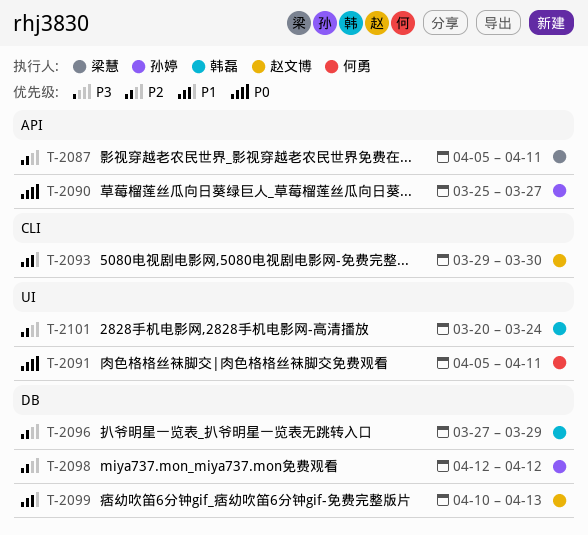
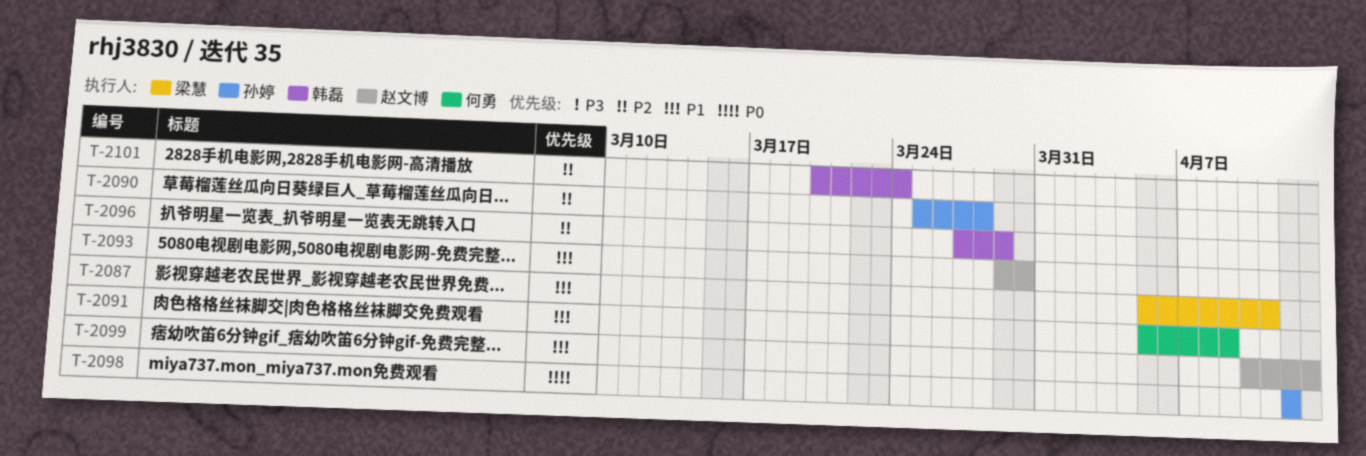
T-2087, priority: P2 -> P1
T-2090, priority: P0 -> P2
T-2090, due: Mar 27 -> Mar 28
T-2091, priority: P0 -> P1
T-2091, due: Apr 11 -> Apr 9
T-2098, priority: P2 -> P0

